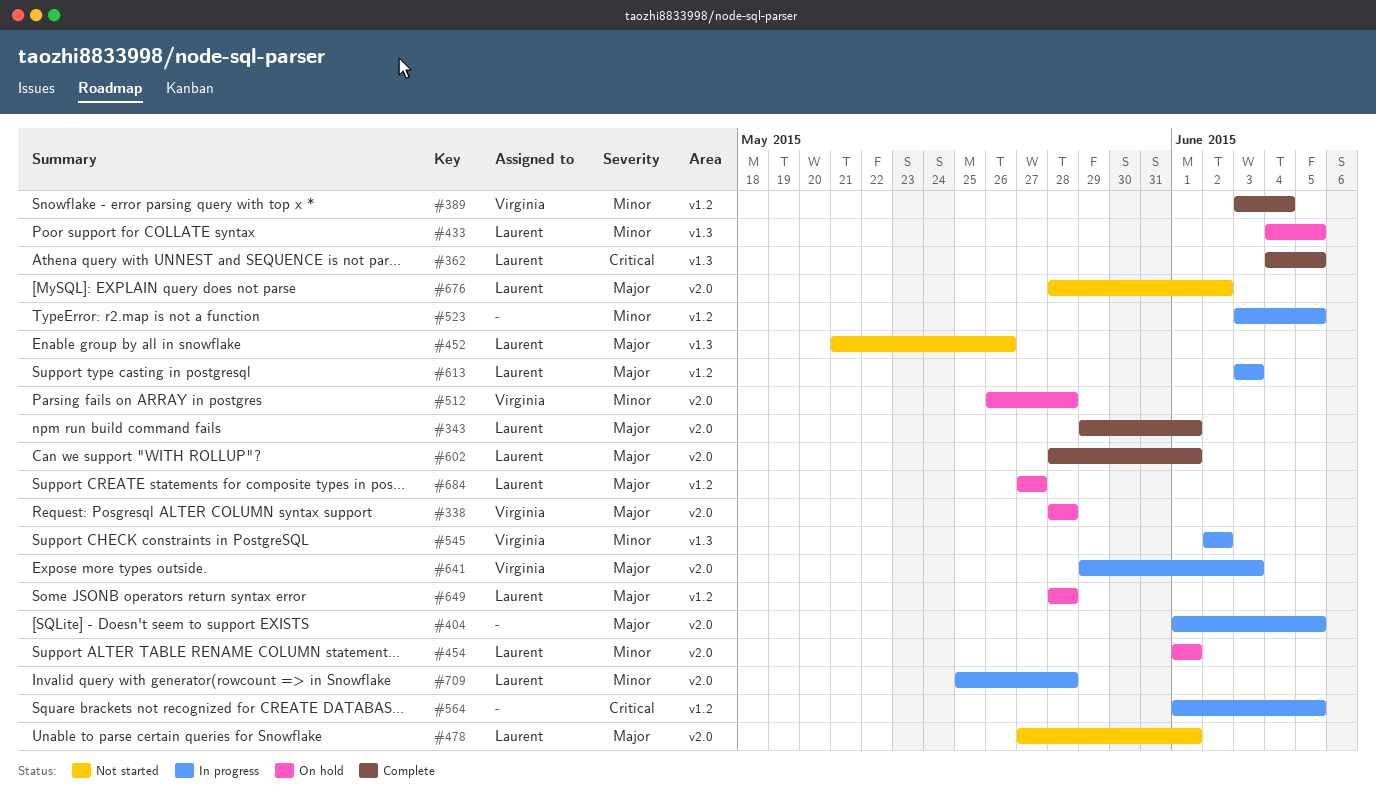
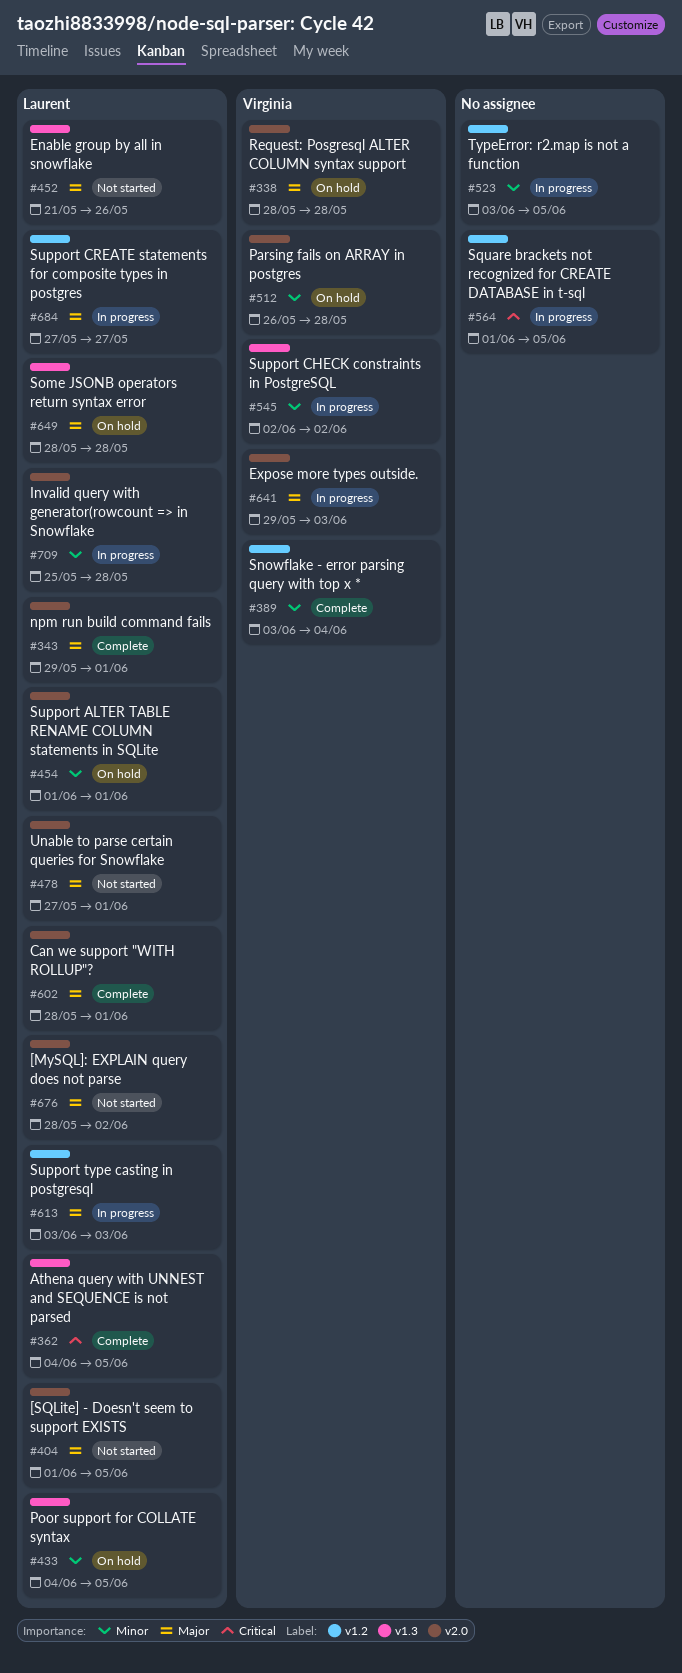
#404, status: In progress -> Not started
#404, owner: none -> Laurent
#649, label: v1.2 -> v1.3
#684, status: On hold -> In progress

